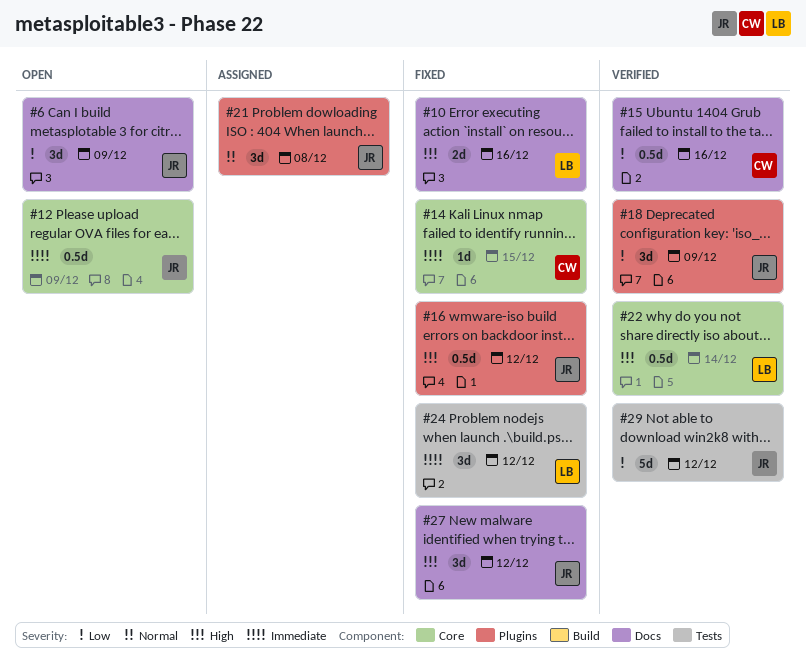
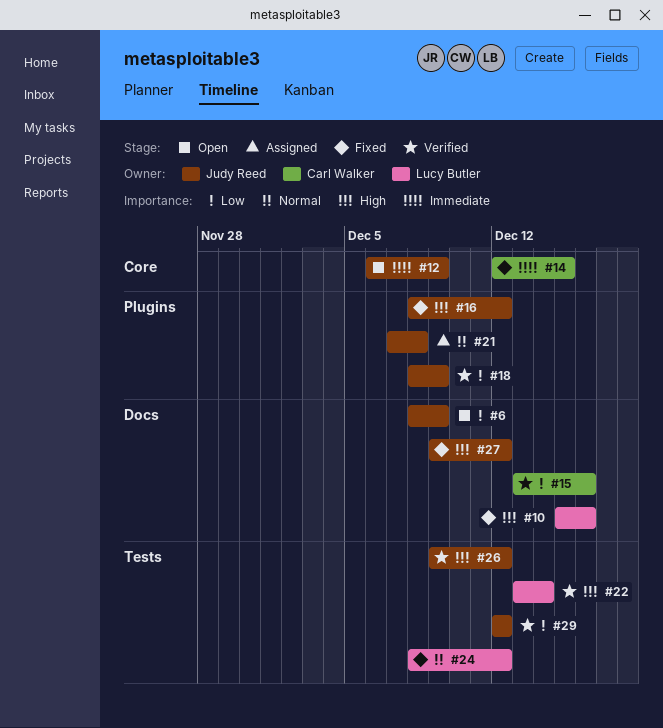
#22, label: Core -> Tests
#24, priority: Immediate -> Normal
#26: none -> present

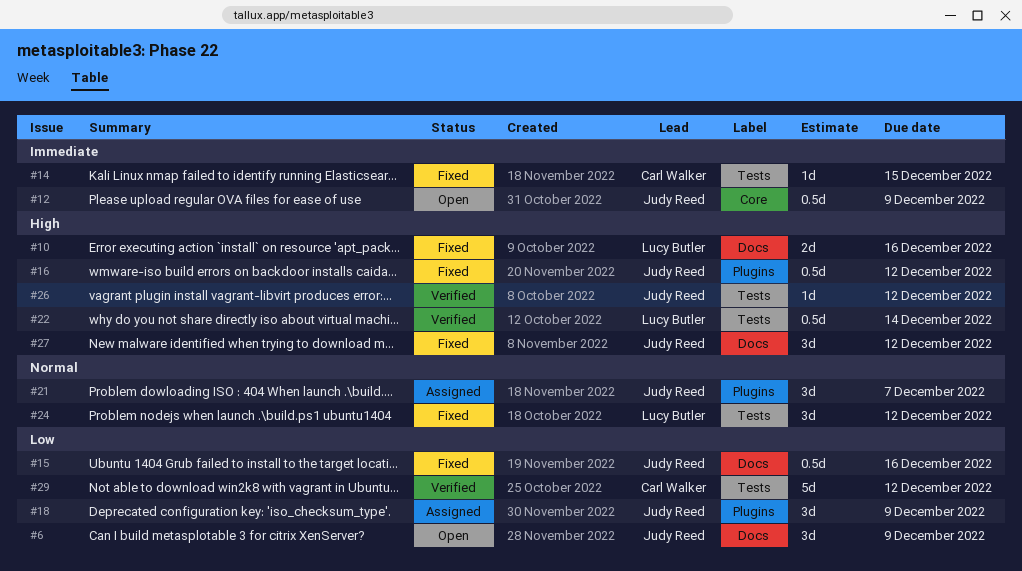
#14, label: Core -> Tests
#15, status: Verified -> Fixed
#15, owner: Carl Walker -> Judy Reed
#18, status: Verified -> Assigned
#21, due: Dec 8 -> Dec 7
#29, owner: Judy Reed -> Carl Walker

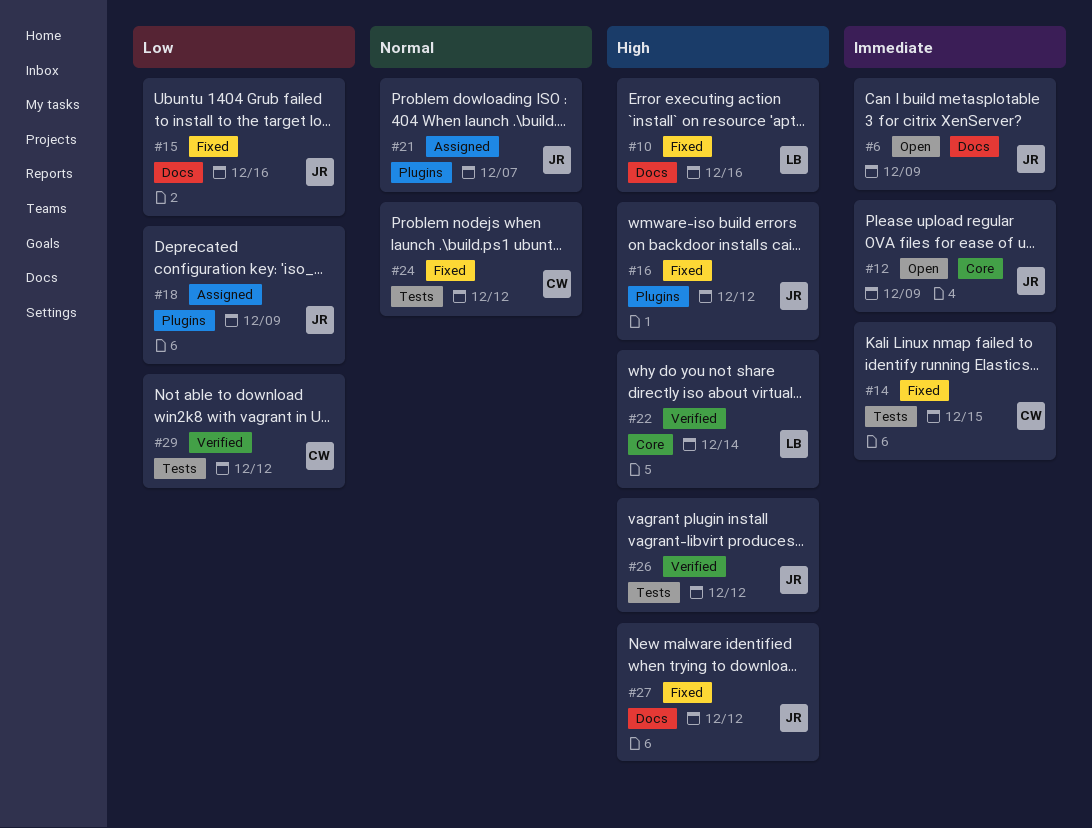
#6, priority: Low -> Immediate
#22, label: Tests -> Core
#24, owner: Lucy Butler -> Carl Walker

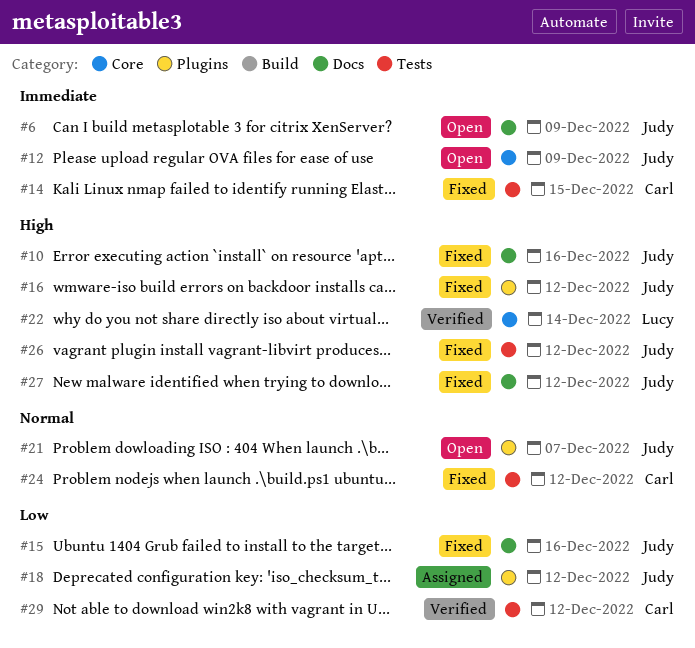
#10, owner: Lucy -> Judy
#18, due: Dec 9 -> Dec 12
#21, status: Assigned -> Open
#26, status: Verified -> Fixed

